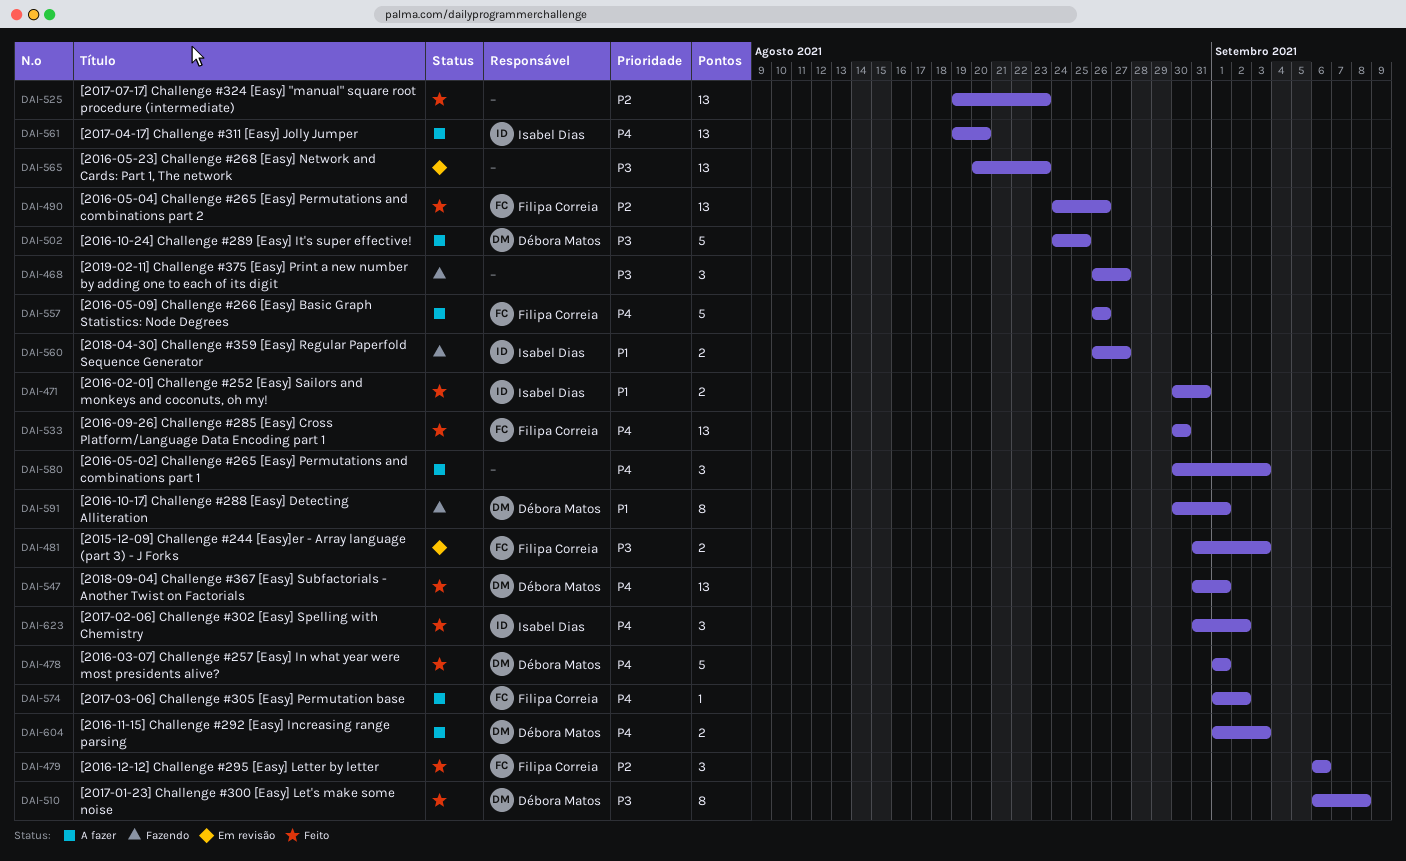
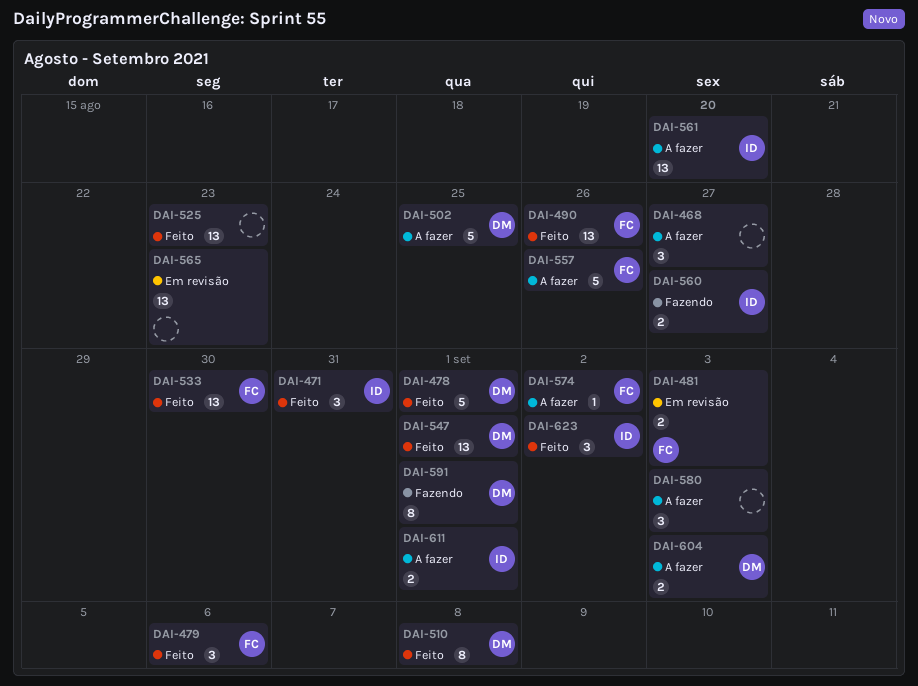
DAI-468, status: Fazendo -> A fazer
DAI-471, estimate: 2 -> 3
DAI-611: none -> present

